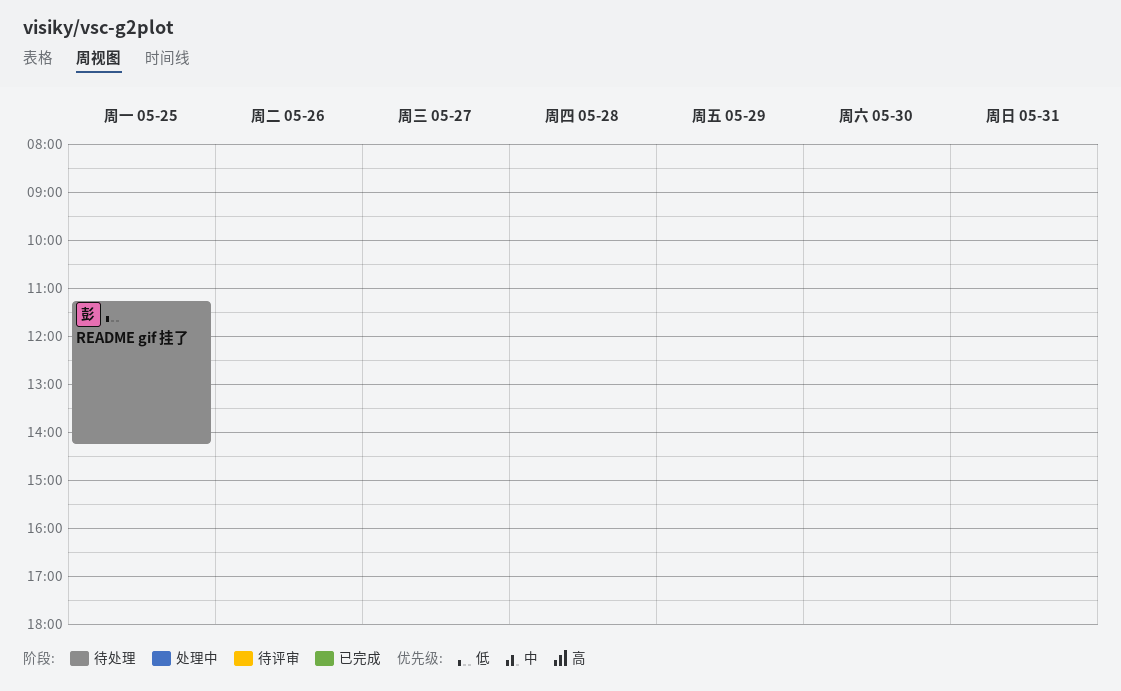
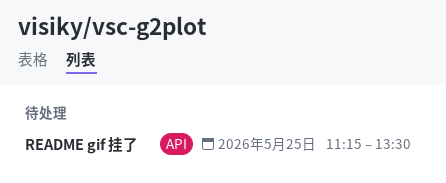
README gif 挂了, ends: 14:15 -> 13:30

